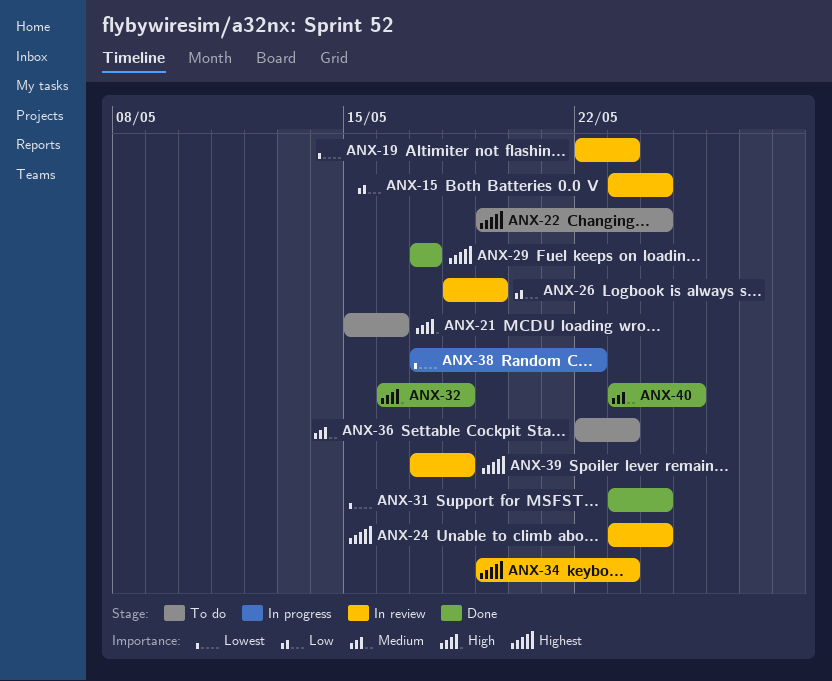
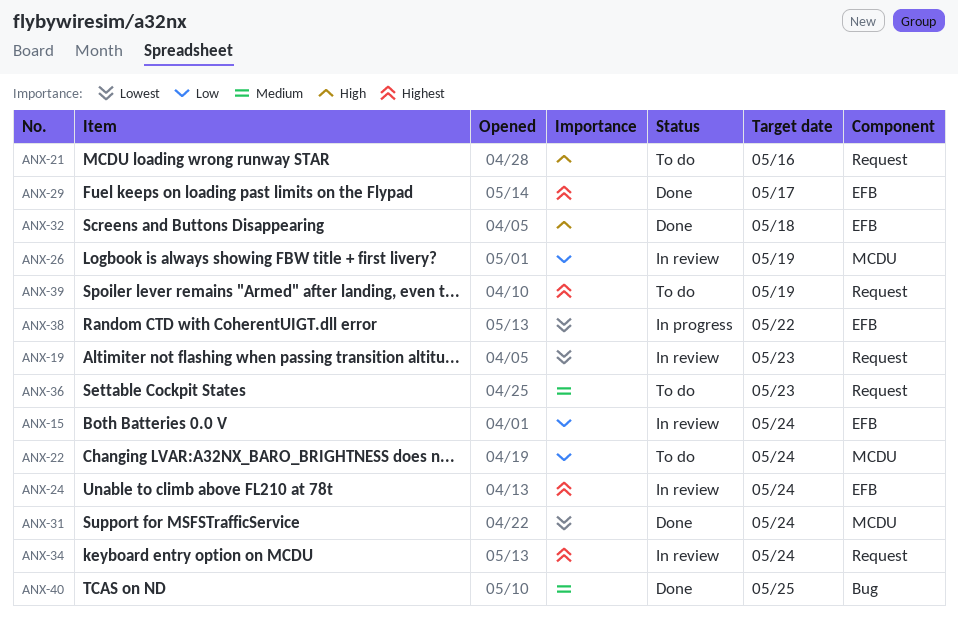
ANX-22, priority: Highest -> Low
ANX-34, due: May 23 -> May 24
ANX-39, status: In review -> To do
ANX-39, due: May 18 -> May 19

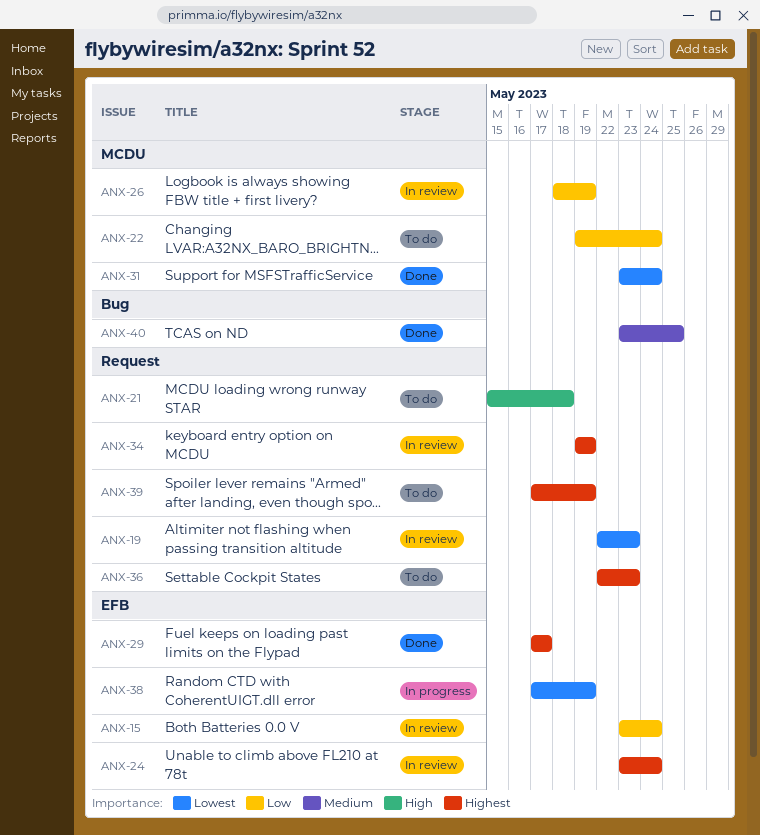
ANX-21, due: May 16 -> May 18
ANX-32: present -> none
ANX-34, due: May 24 -> May 19
ANX-36, priority: Medium -> Highest
ANX-38, due: May 22 -> May 19

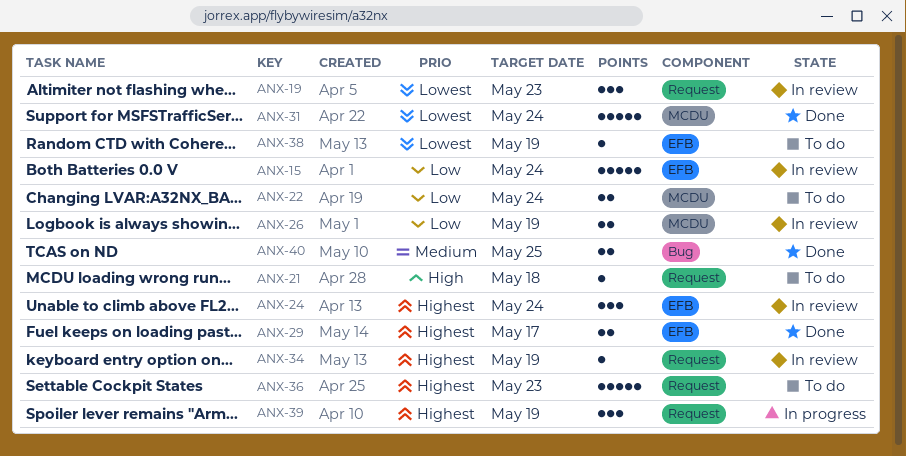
ANX-38, status: In progress -> To do
ANX-39, status: To do -> In progress

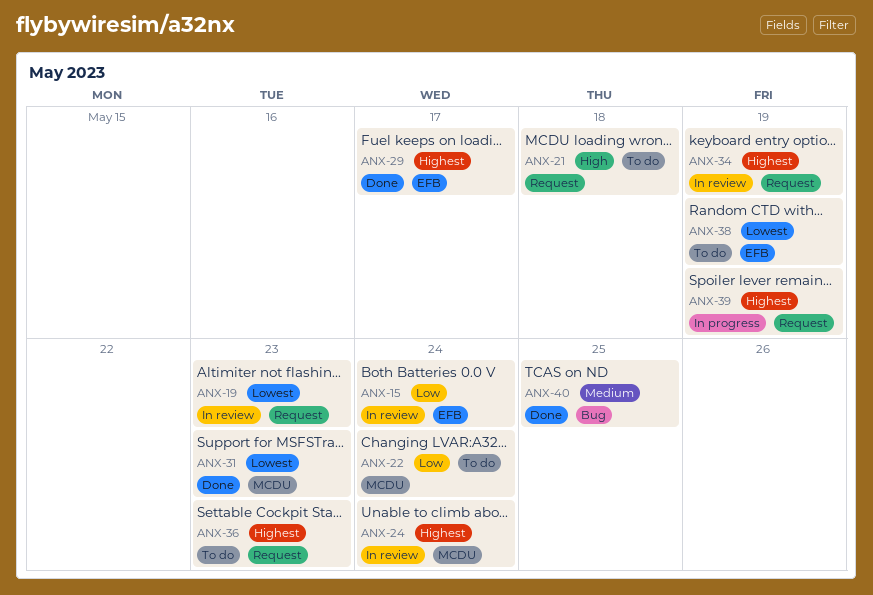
ANX-24, label: EFB -> MCDU
ANX-26: present -> none
ANX-31, due: May 24 -> May 23

